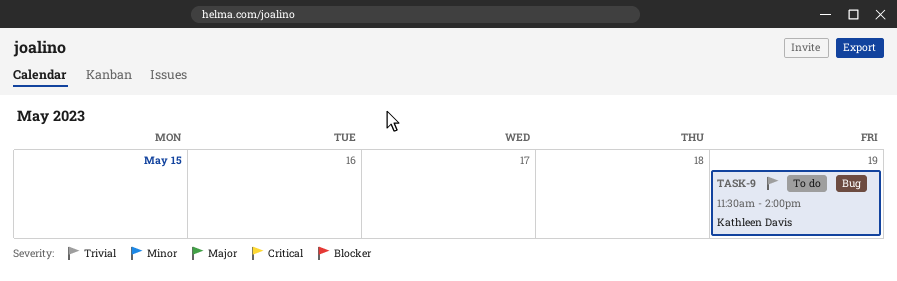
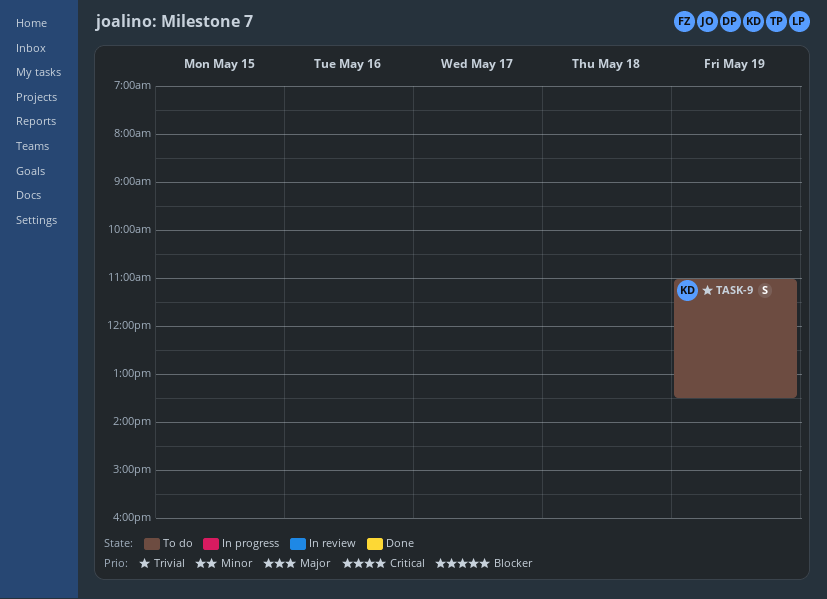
TASK-9, begins: 11:30 -> 11:00
TASK-9, ends: 14:00 -> 13:30

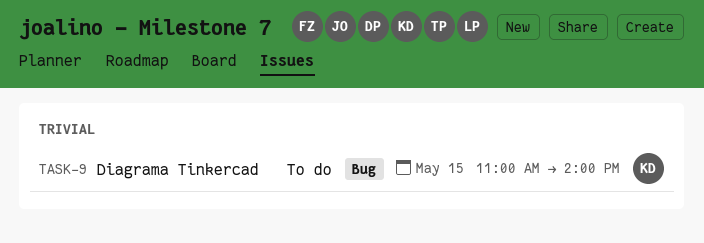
TASK-9, day: May 19 -> May 15
TASK-9, ends: 13:30 -> 14:00

